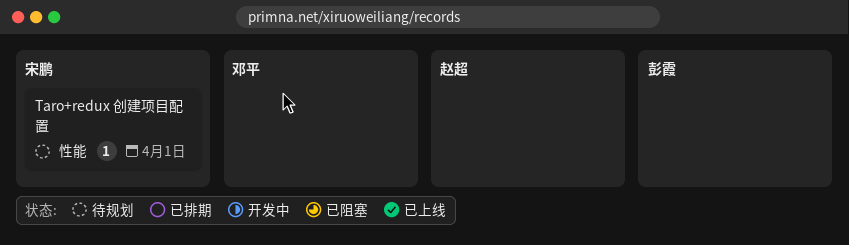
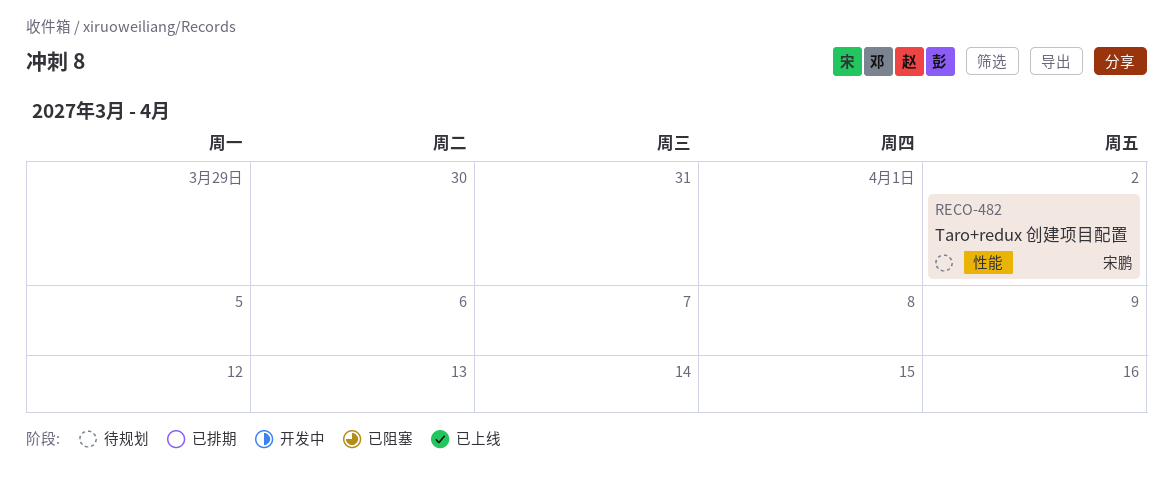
Taro+redux 创建项目配置, due: Apr 1 -> Apr 2

